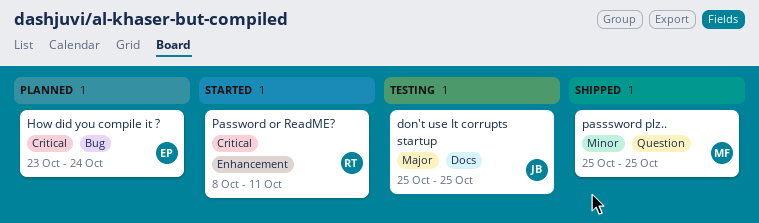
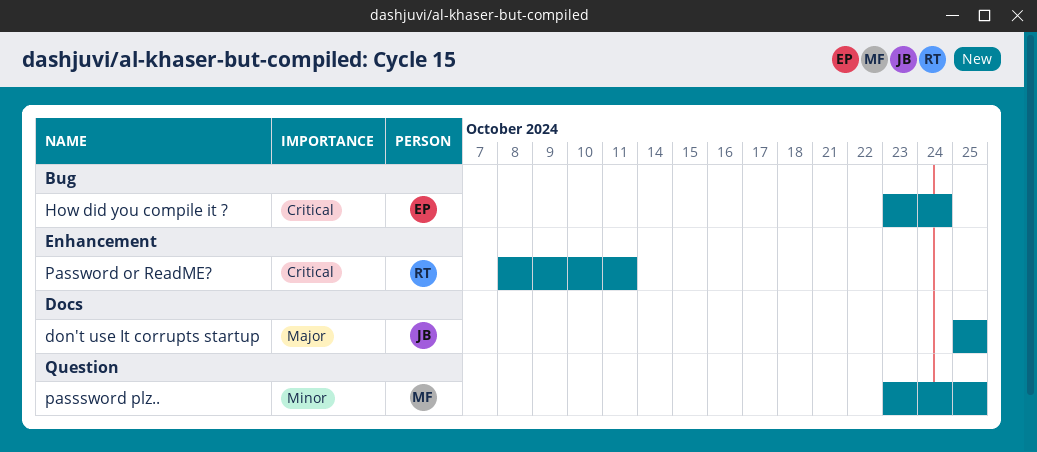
passsword plz.., start: Oct 25 -> Oct 23

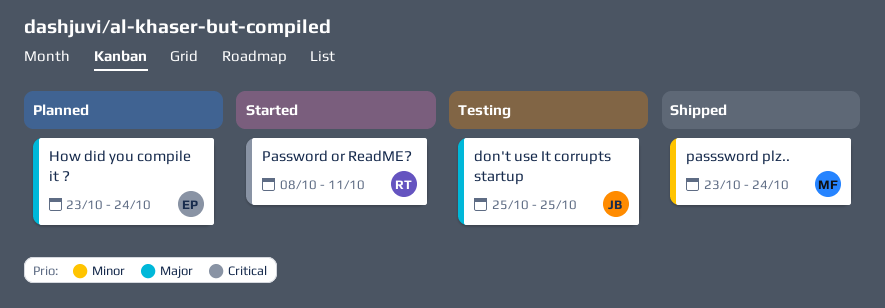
How did you compile it ?, priority: Critical -> Major
passsword plz.., due: Oct 25 -> Oct 24

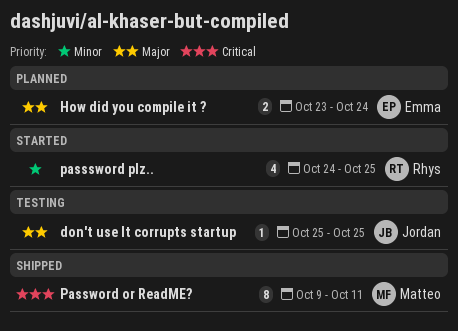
passsword plz.., status: Shipped -> Started
passsword plz.., owner: Matteo -> Rhys
passsword plz.., start: Oct 23 -> Oct 24
passsword plz.., due: Oct 24 -> Oct 25
Password or ReadME?, status: Started -> Shipped
Password or ReadME?, owner: Rhys -> Matteo
Password or ReadME?, start: Oct 8 -> Oct 9

